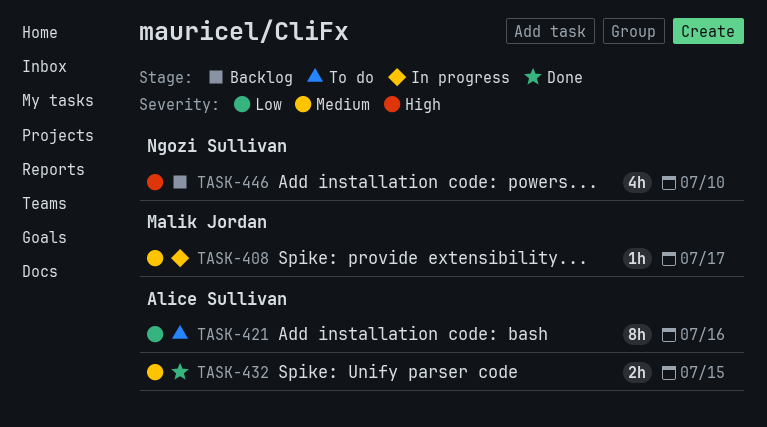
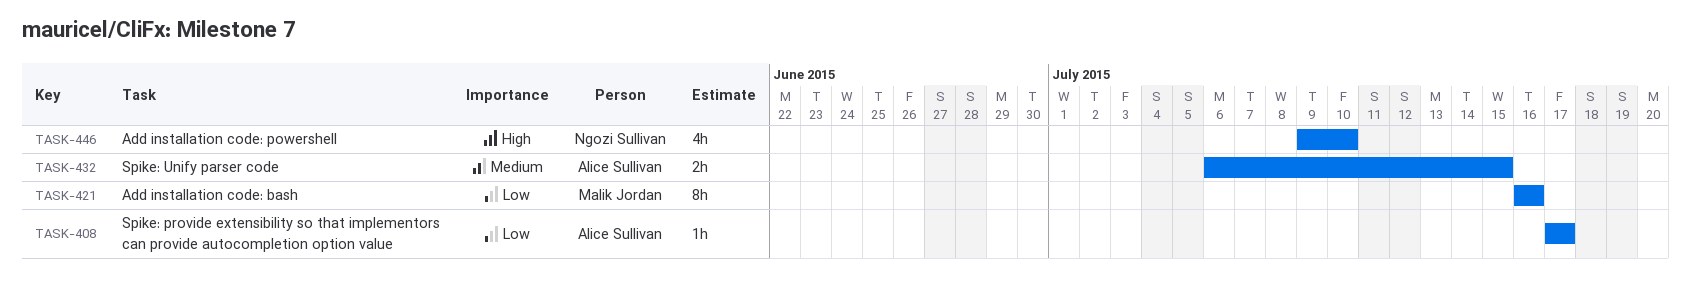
TASK-408, owner: Malik Jordan -> Alice Sullivan
TASK-408, priority: Medium -> Low
TASK-421, owner: Alice Sullivan -> Malik Jordan

